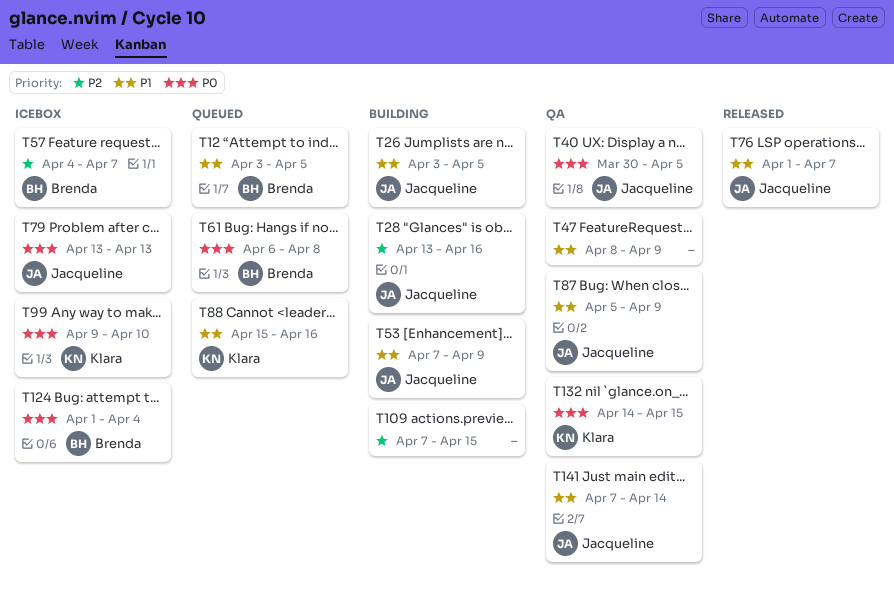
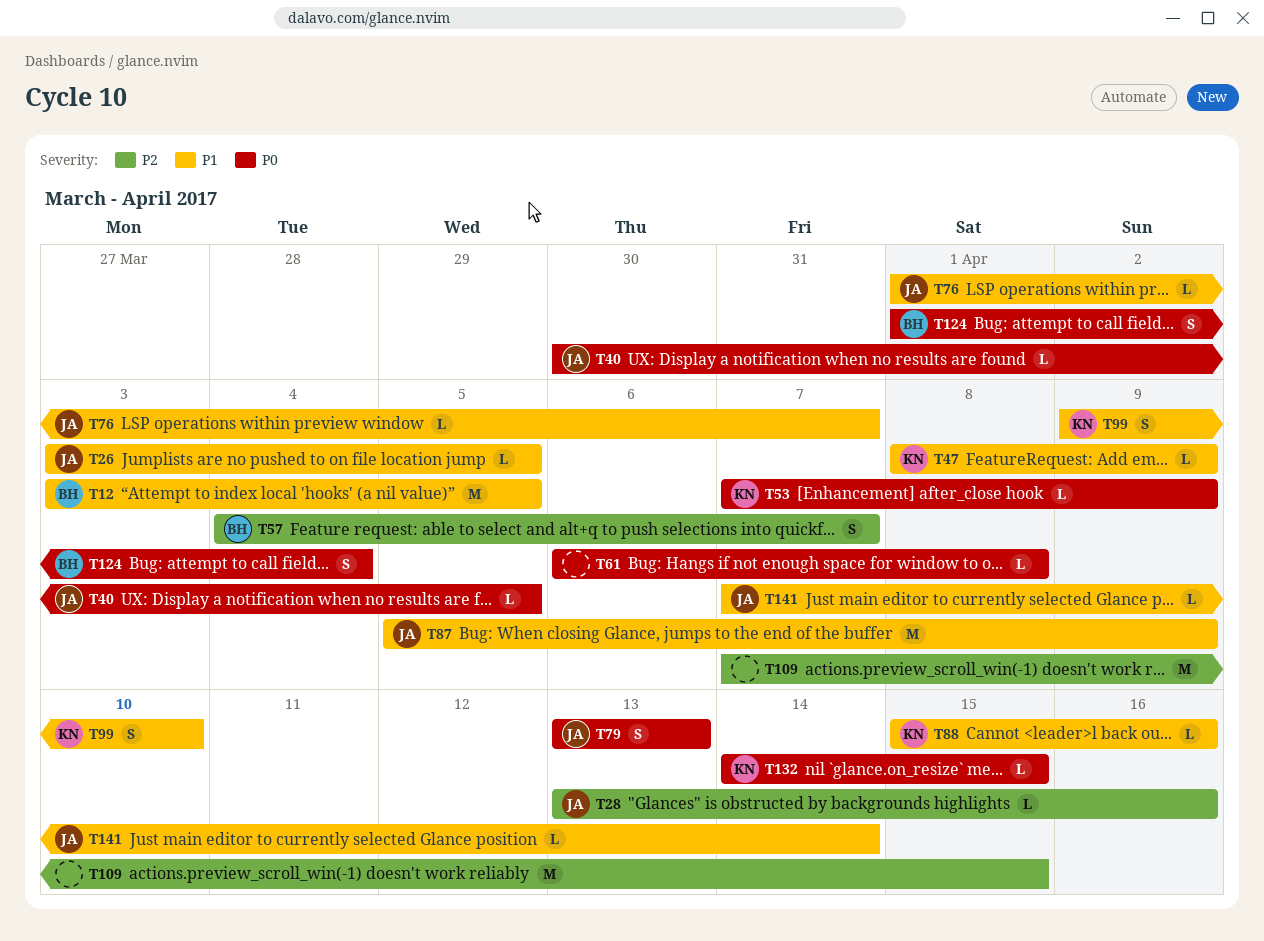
T47, owner: none -> Klara
T53, owner: Jacqueline -> Klara
T53, priority: P1 -> P0
T61, owner: Brenda -> none
T99, priority: P0 -> P1

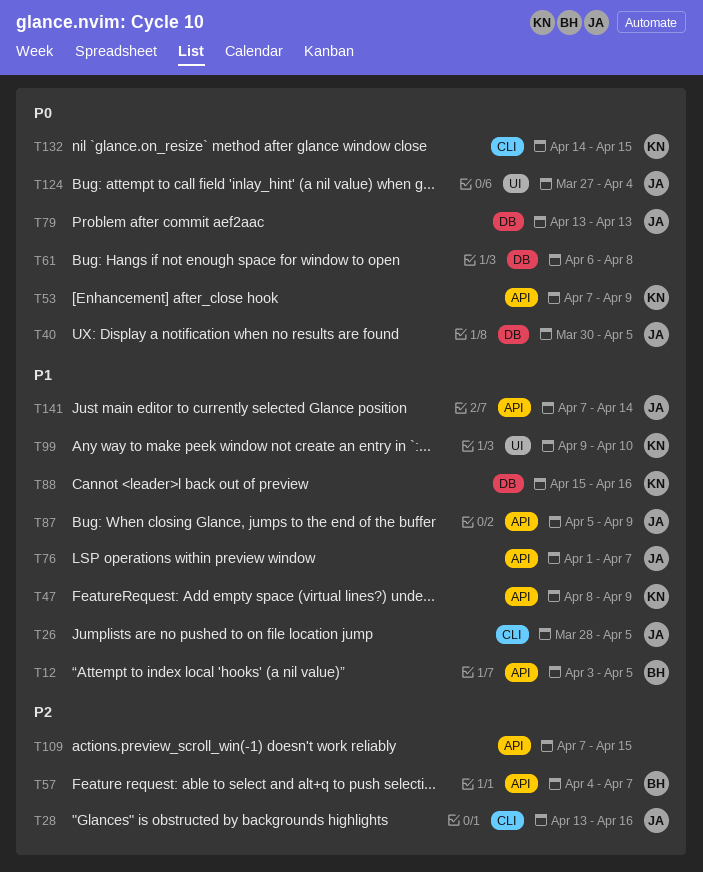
T26, start: Apr 3 -> Mar 28
T124, owner: BH -> JA
T124, start: Apr 1 -> Mar 27

